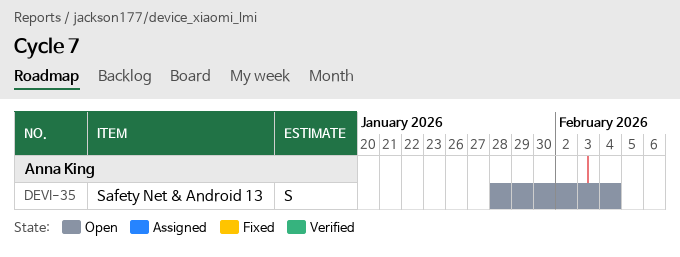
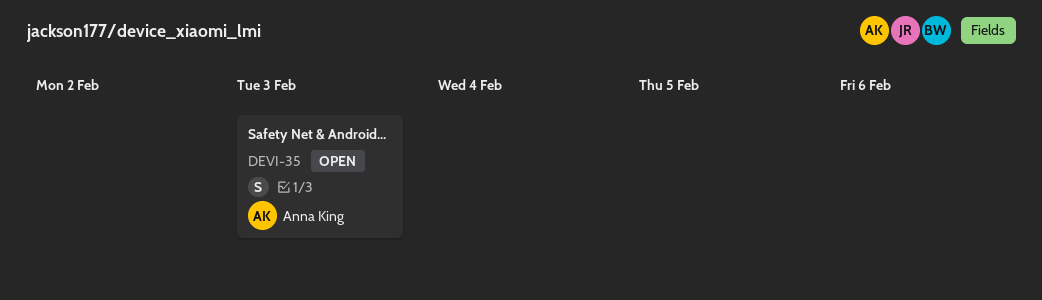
DEVI-35, due: Feb 4 -> Feb 3

